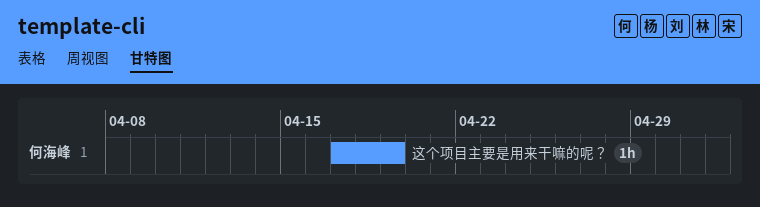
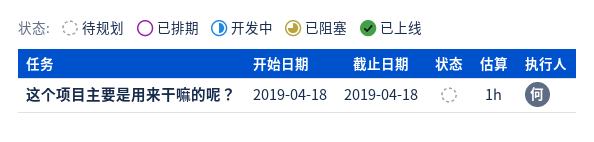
这个项目主要是用来干嘛的呢？, start: Apr 17 -> Apr 18
这个项目主要是用来干嘛的呢？, due: Apr 19 -> Apr 18

